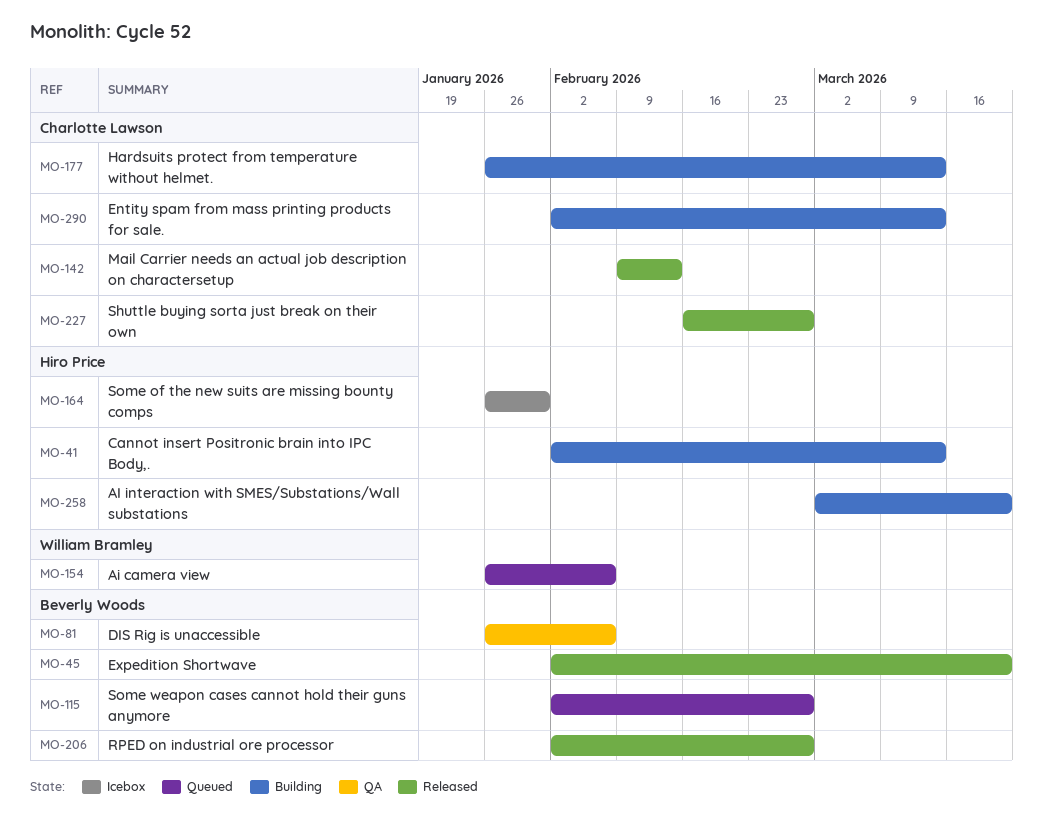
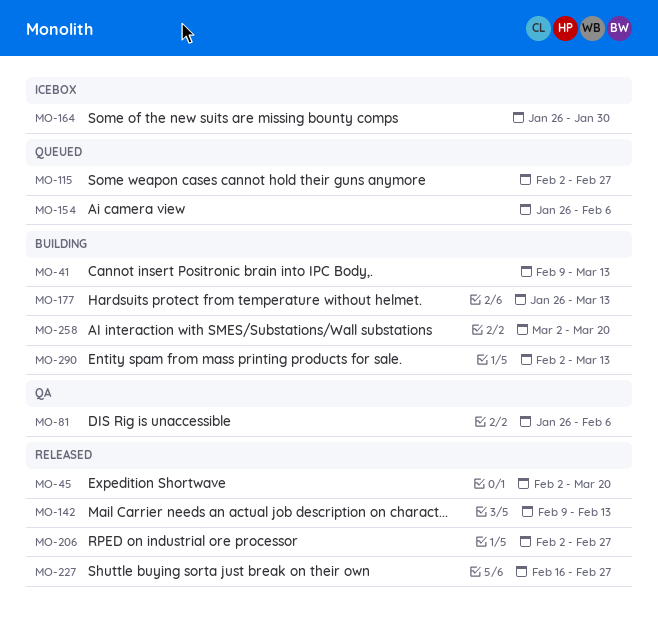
MO-41, start: Feb 2 -> Feb 9

